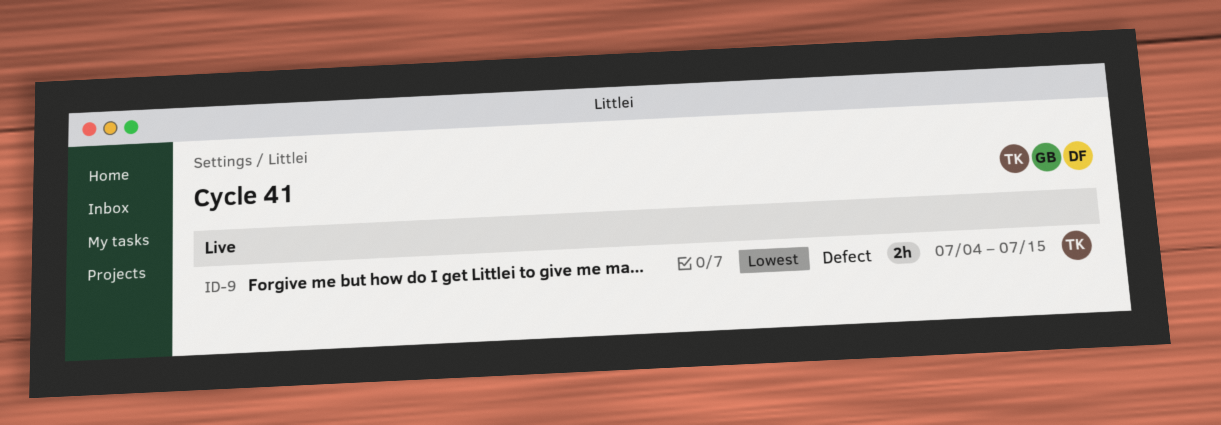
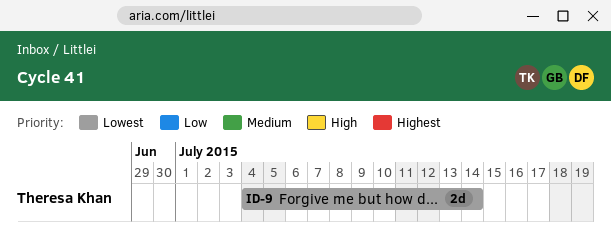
ID-9, estimate: 2h -> 2d
ID-9, due: Jul 15 -> Jul 14

